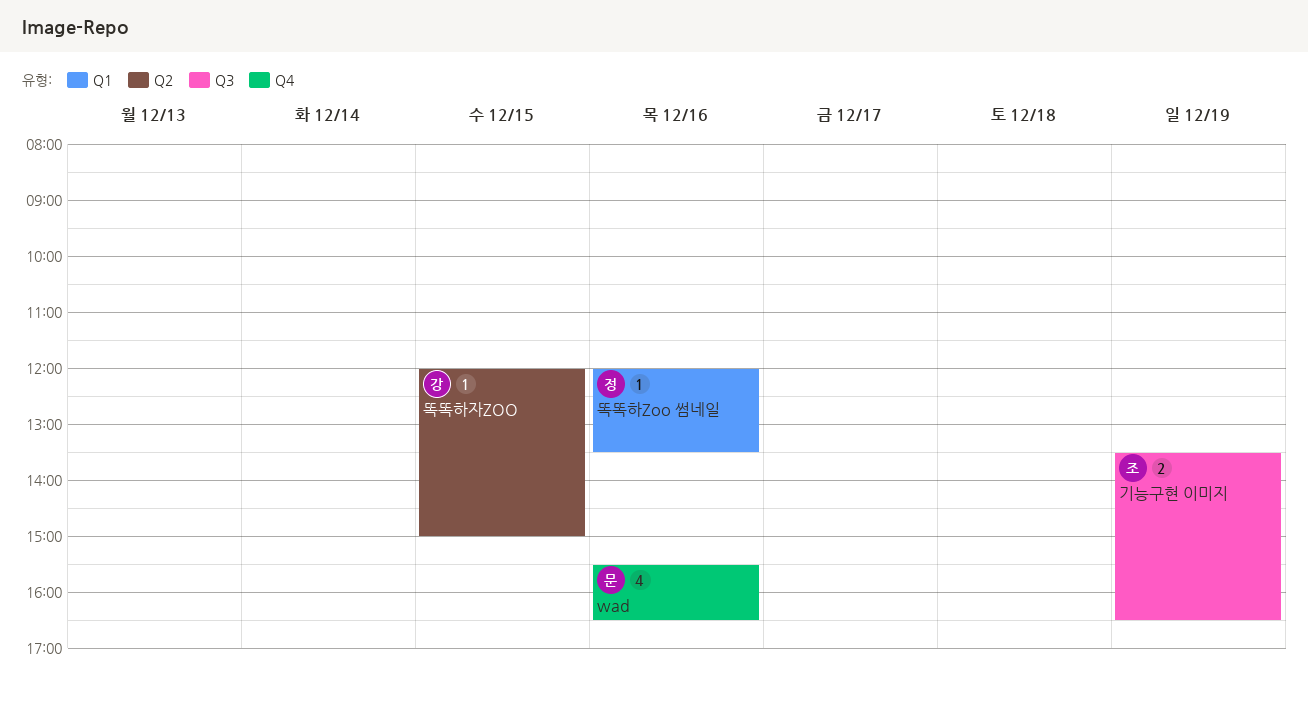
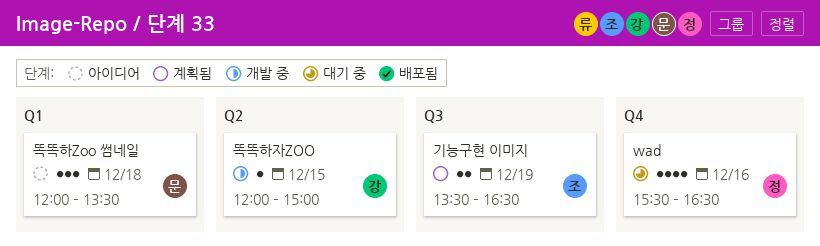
wad, owner: 문 -> 정
똑똑하Zoo 썸네일, owner: 정 -> 문
똑똑하Zoo 썸네일, estimate: 1 -> 3
똑똑하Zoo 썸네일, day: Dec 16 -> Dec 18

